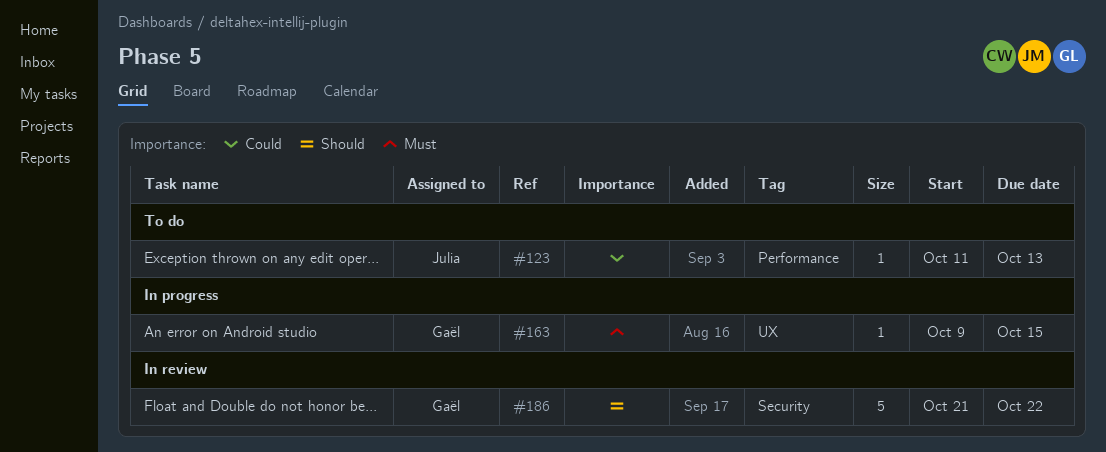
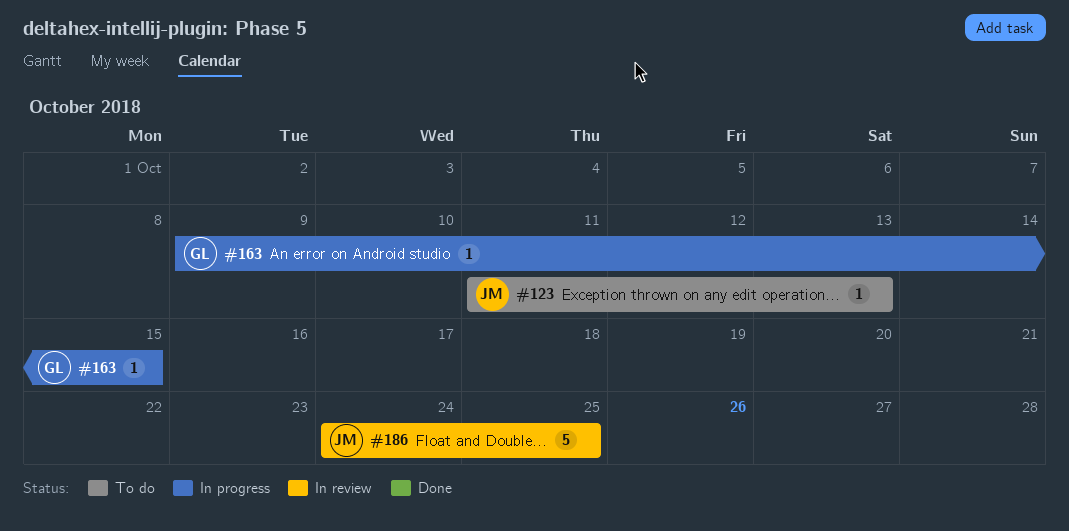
#186, owner: Gaël -> Julia
#186, start: Oct 21 -> Oct 24
#186, due: Oct 22 -> Oct 25

